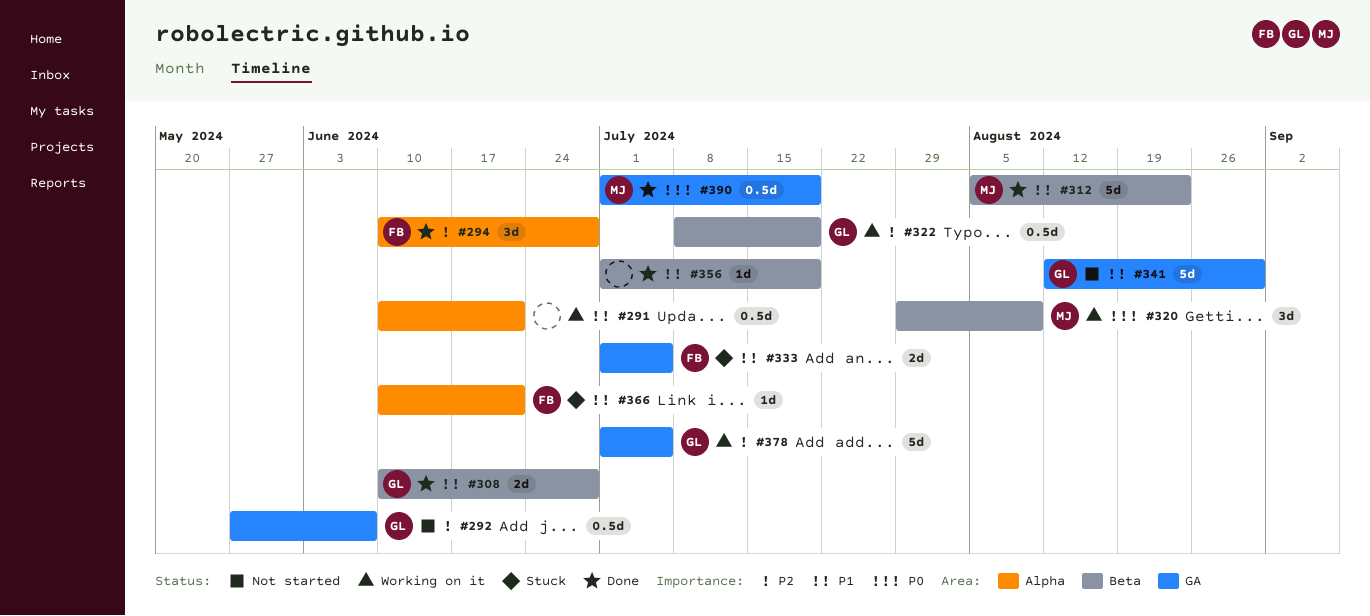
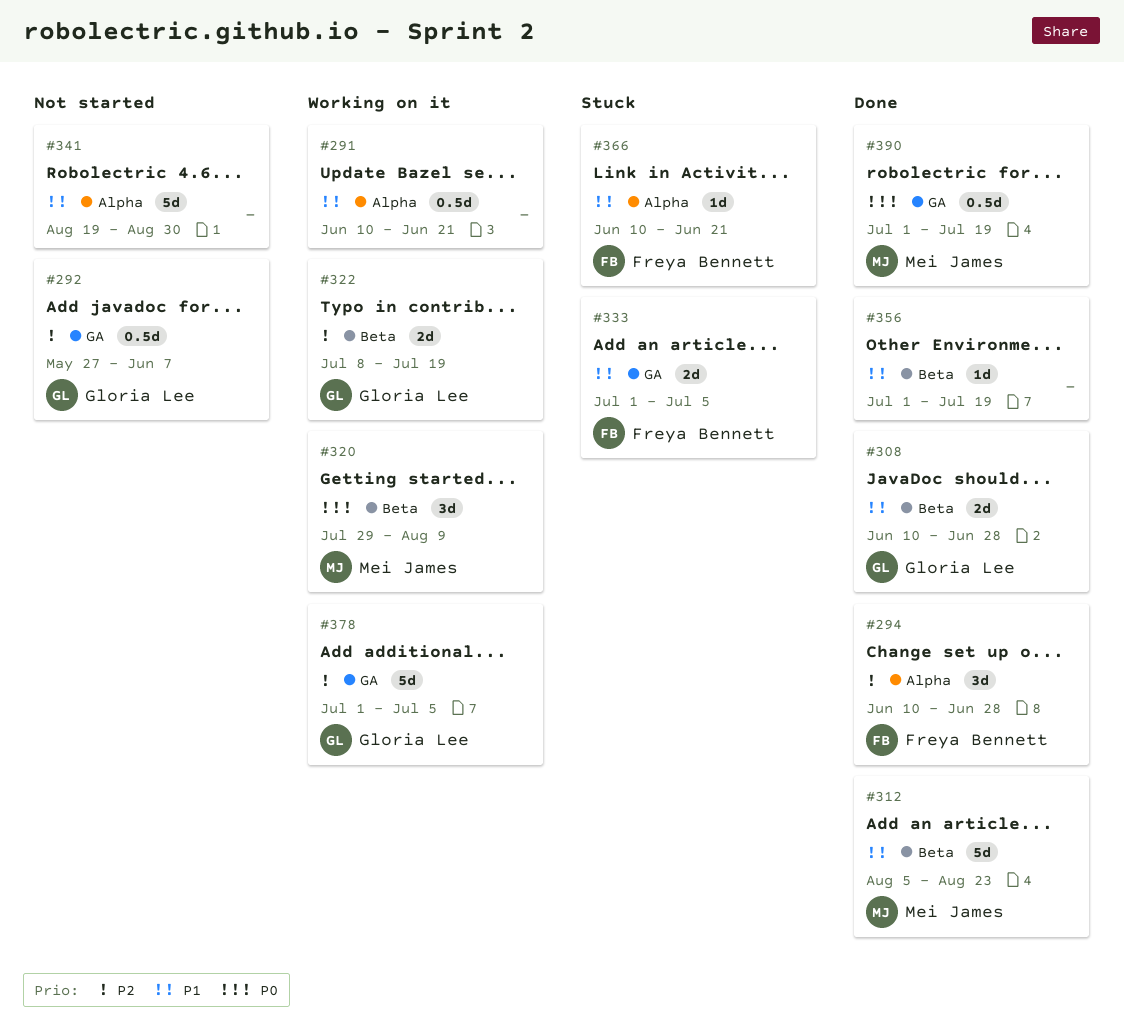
#322, estimate: 0.5d -> 2d
#341, owner: Gloria Lee -> none
#341, label: GA -> Alpha
#341, start: Aug 12 -> Aug 19

